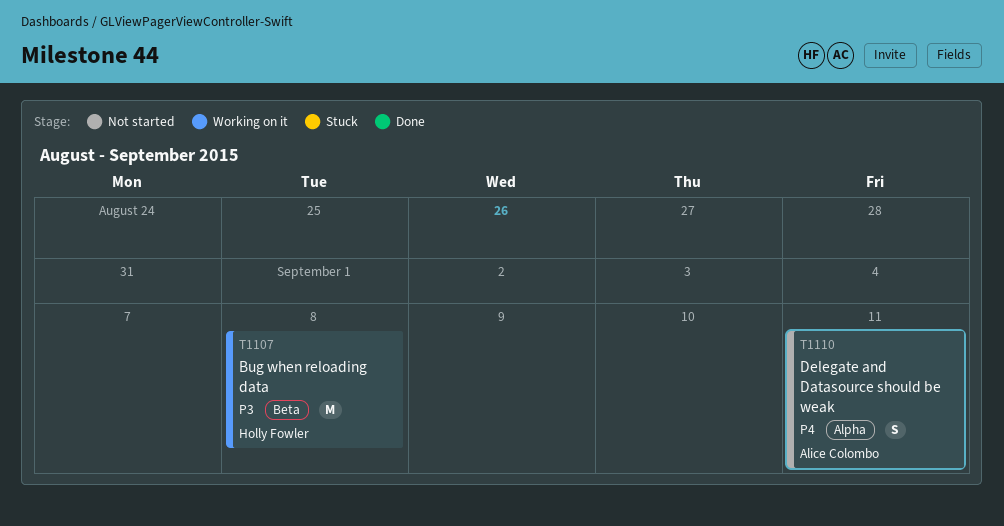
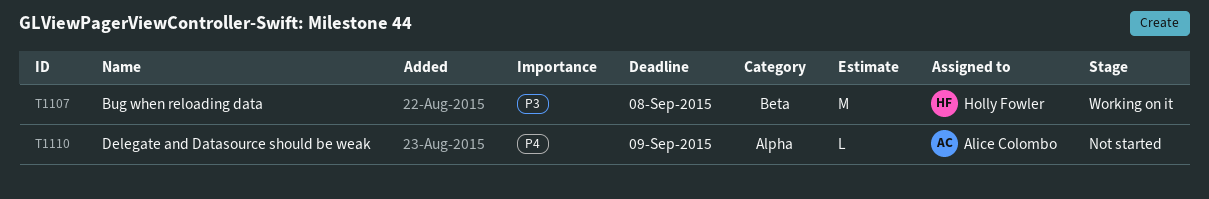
T1110, estimate: S -> L
T1110, due: Sep 11 -> Sep 9

